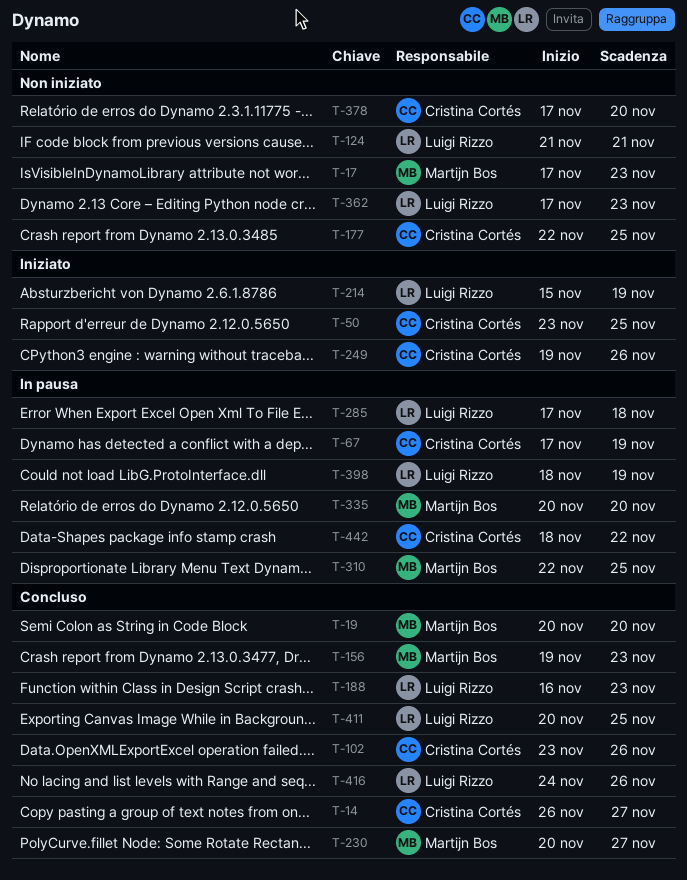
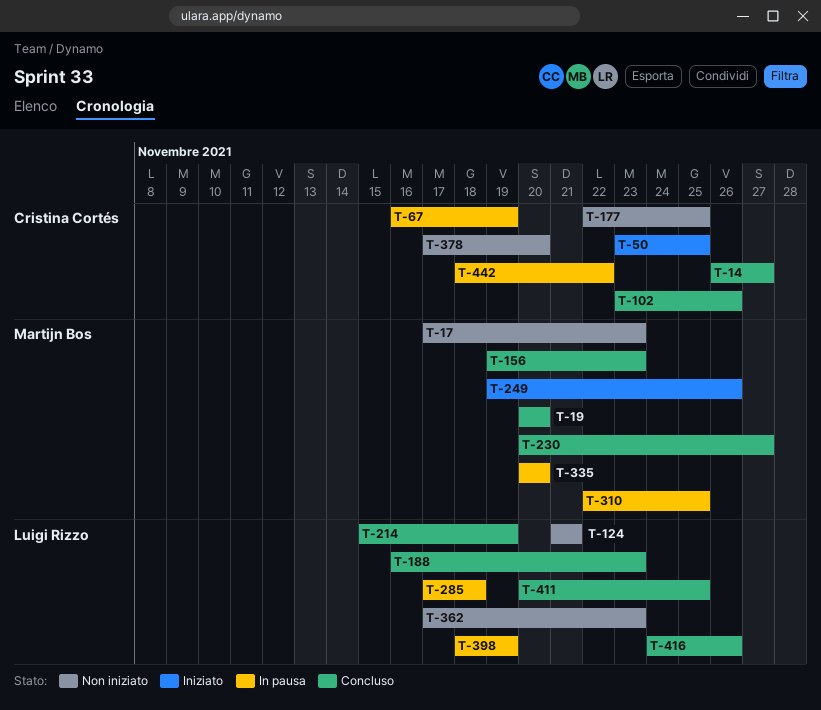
T-67, start: Nov 17 -> Nov 16
T-214, status: Iniziato -> Concluso
T-249, owner: Cristina Cortés -> Martijn Bos

